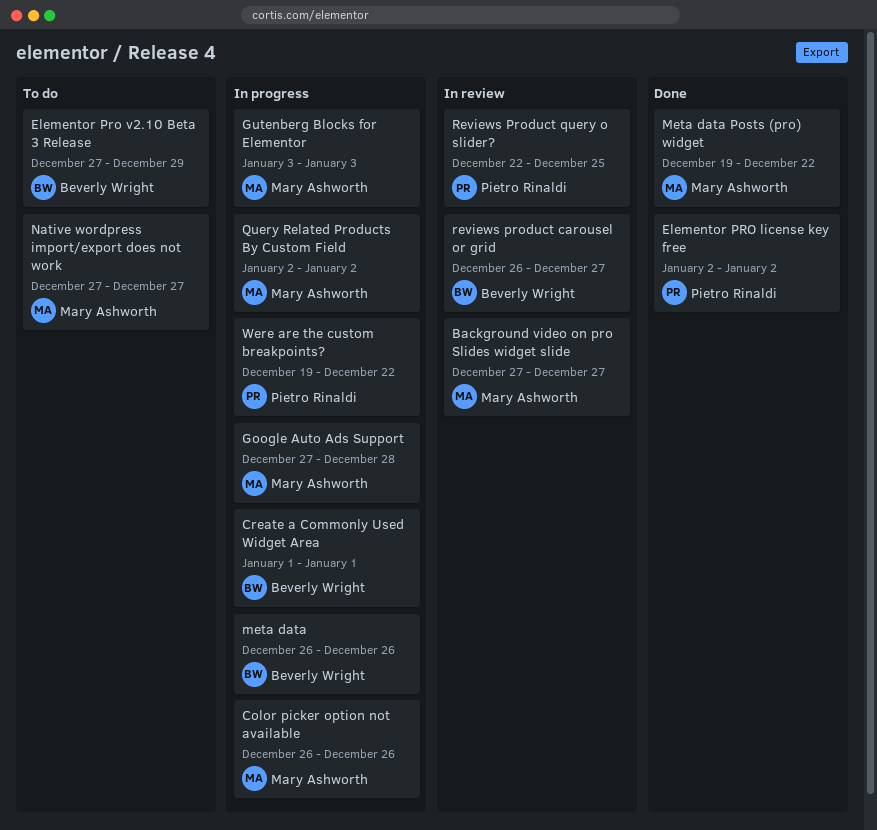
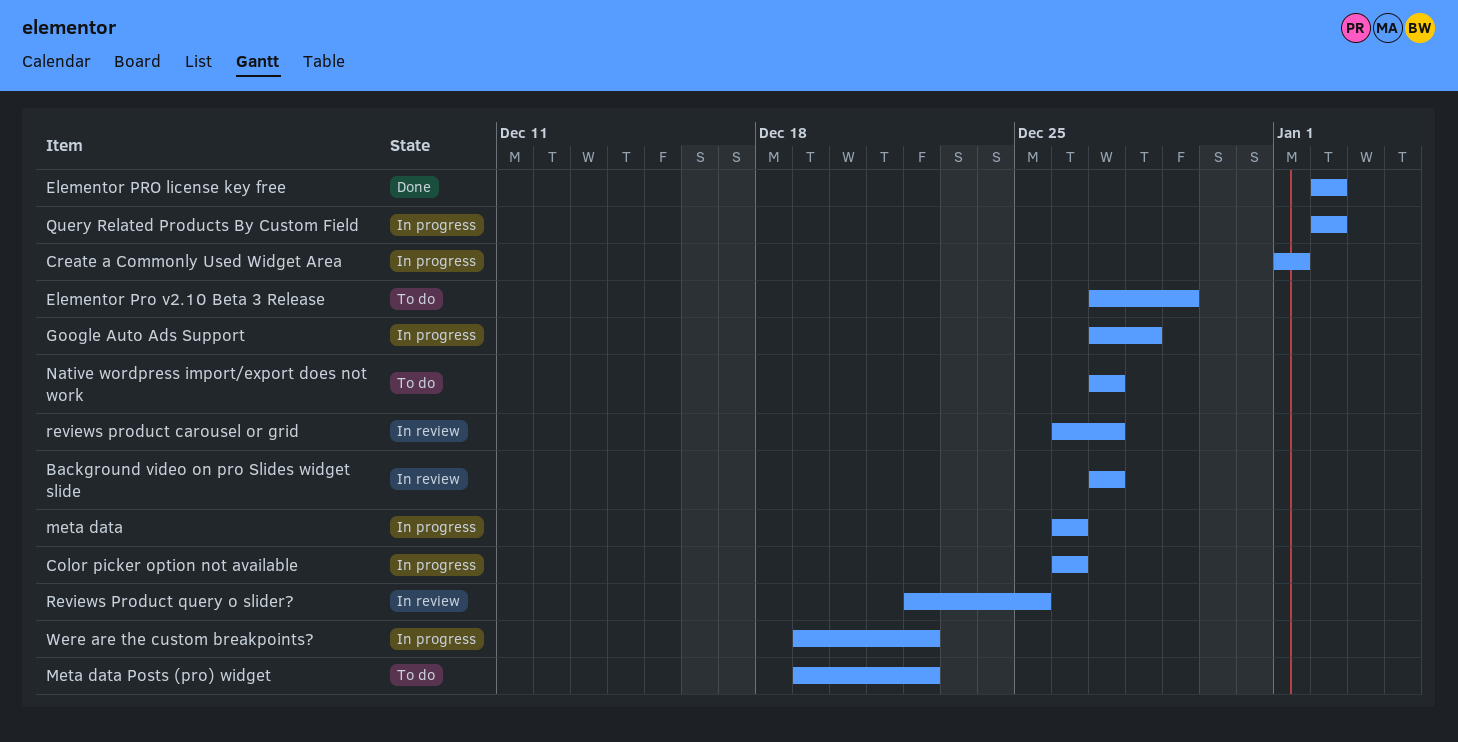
Gutenberg Blocks for Elementor: present -> none
Meta data Posts (pro) widget, status: Done -> To do

